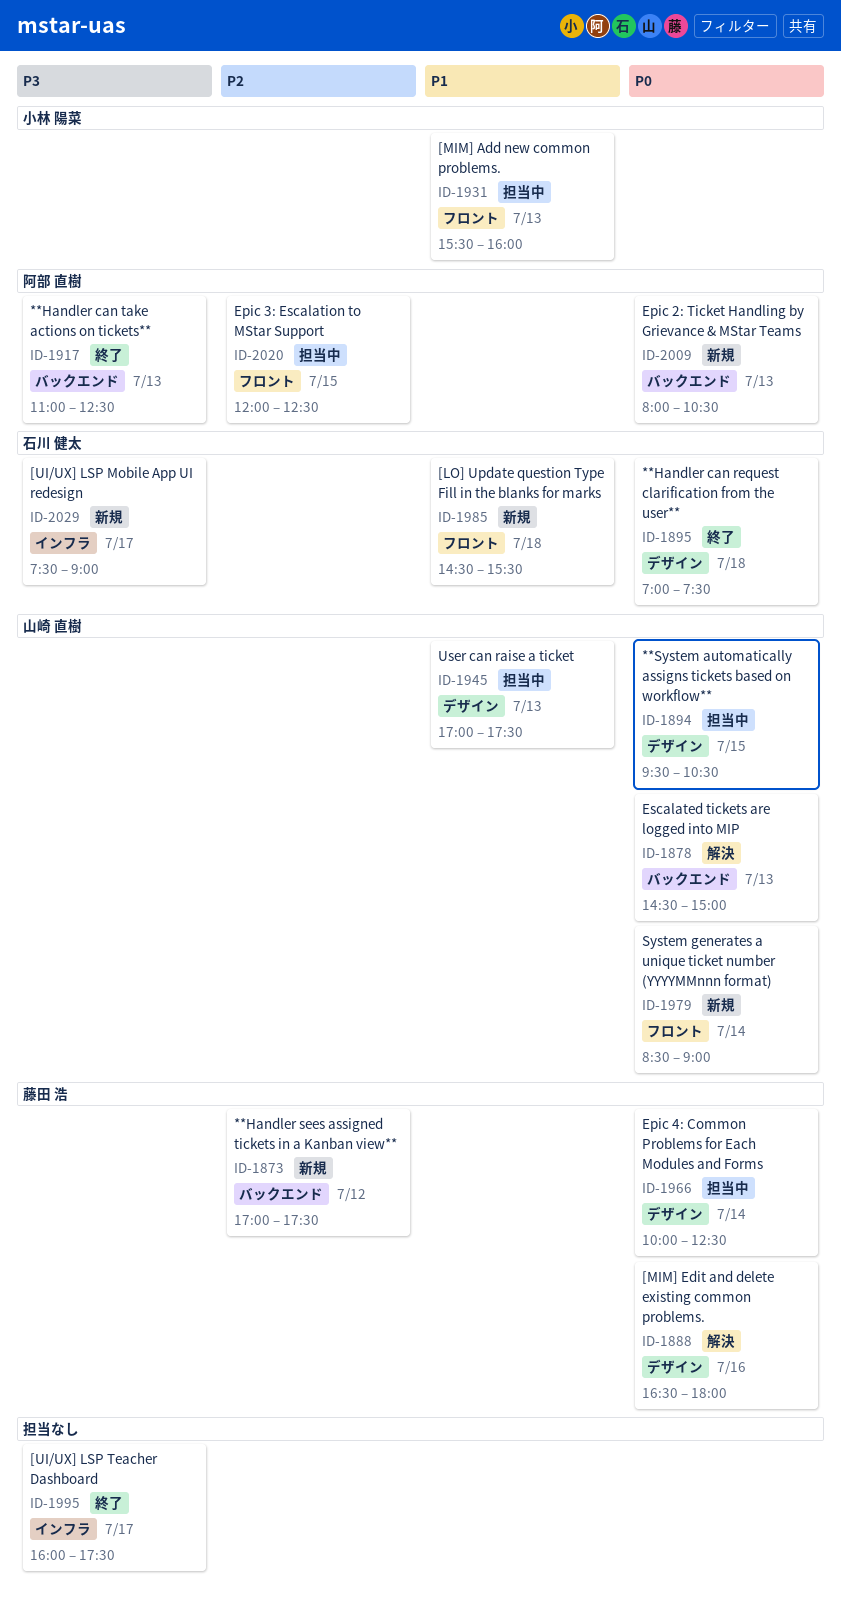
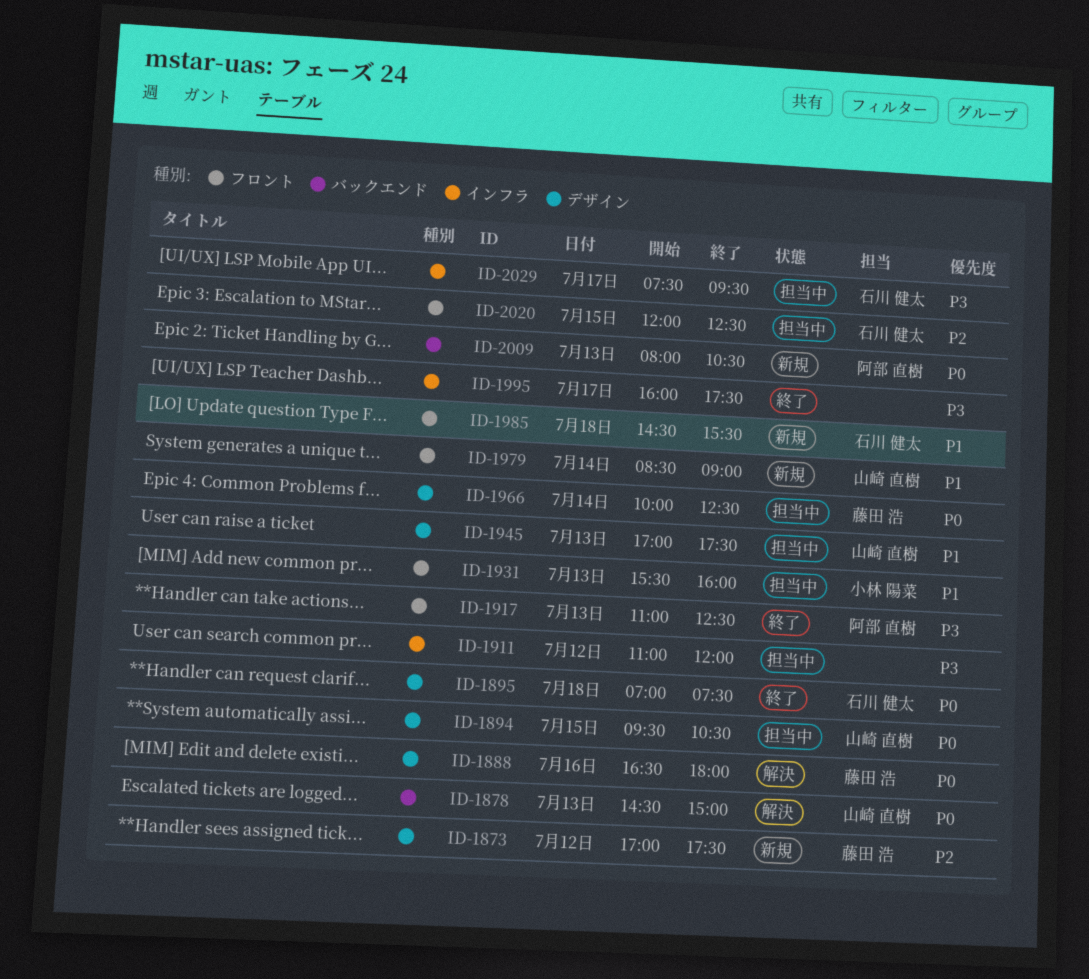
ID-1873, label: バックエンド -> デザイン
ID-1911: none -> present
ID-1917, label: バックエンド -> フロント
ID-1979, priority: P0 -> P1
ID-2020, owner: 阿部 直樹 -> 石川 健太
ID-2029, status: 新規 -> 担当中
ID-2029, ends: 09:00 -> 09:30

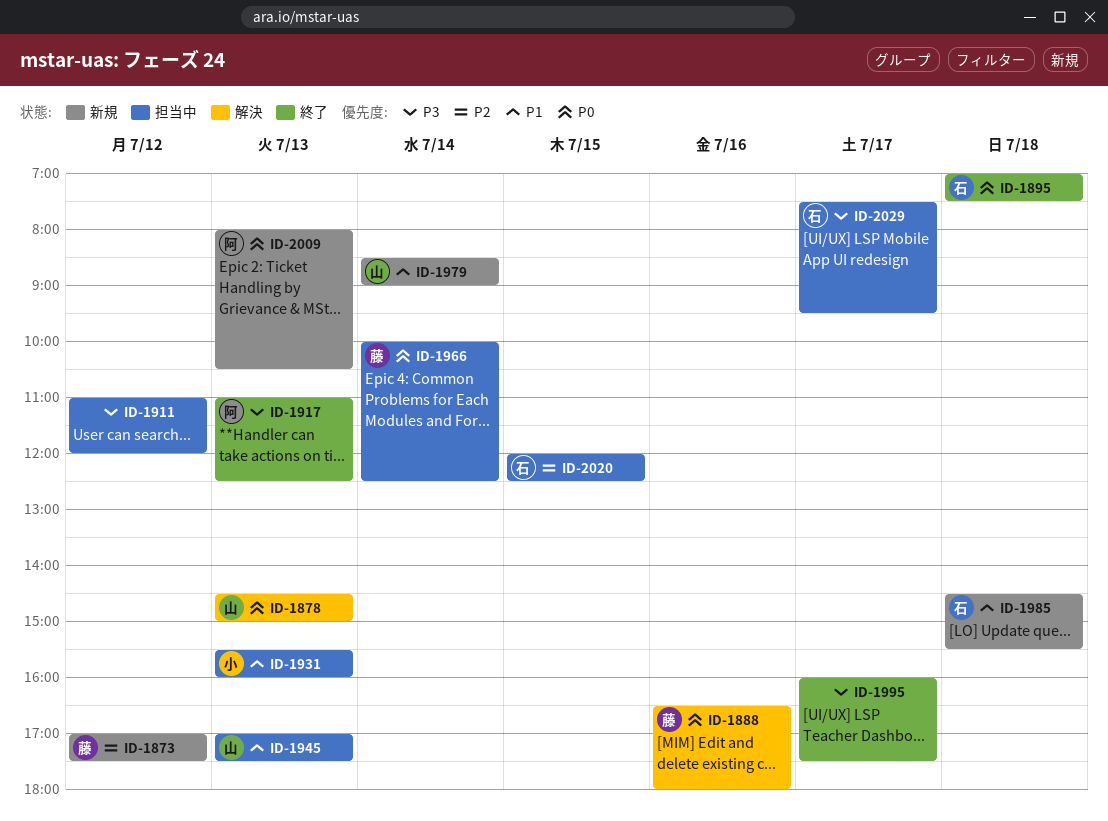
ID-1894: present -> none

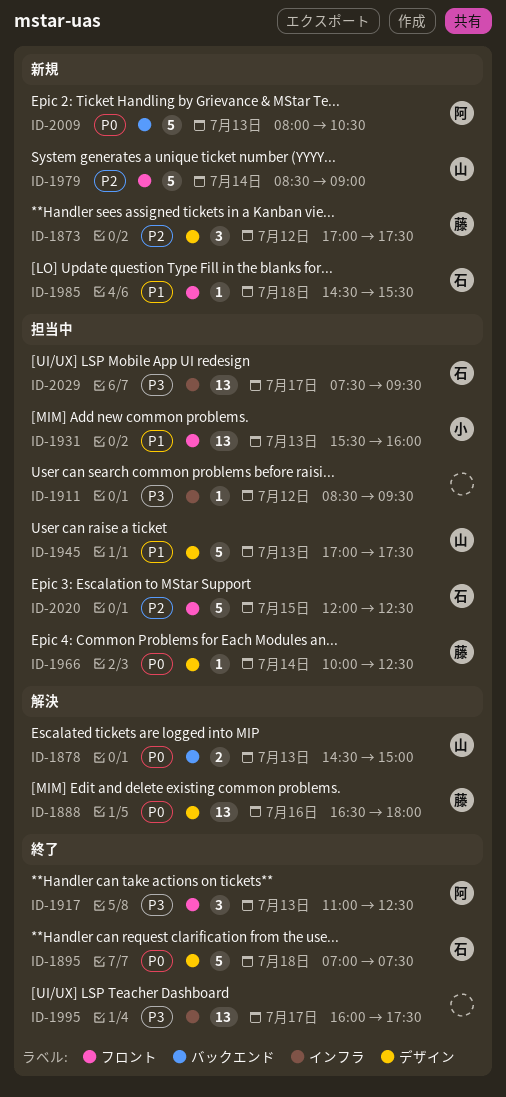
ID-1911, begins: 11:00 -> 08:30
ID-1911, ends: 12:00 -> 09:30
ID-1979, priority: P1 -> P2

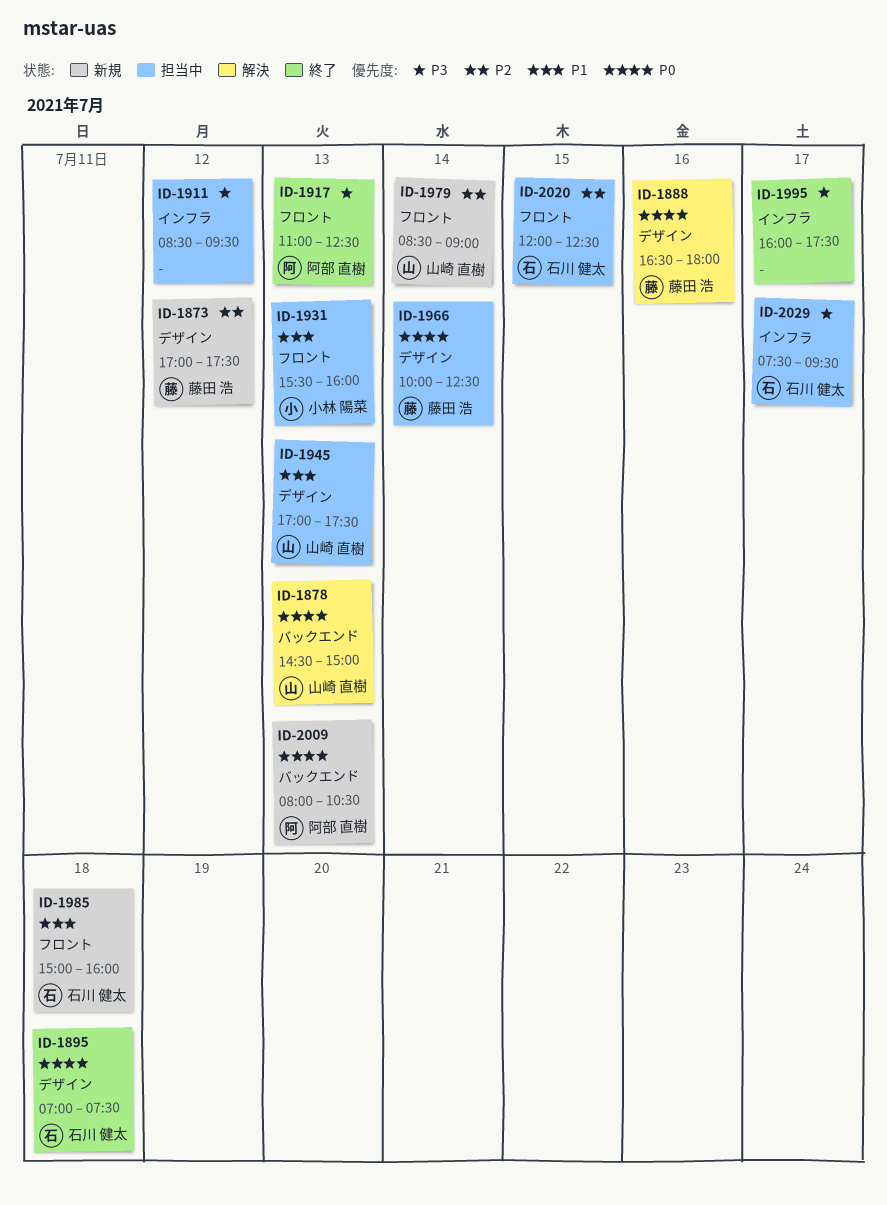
ID-1985, begins: 14:30 -> 15:00
ID-1985, ends: 15:30 -> 16:00

